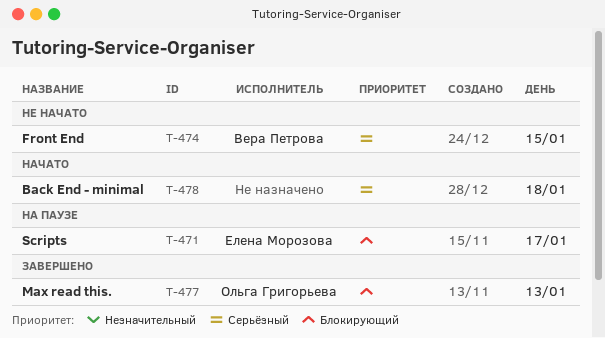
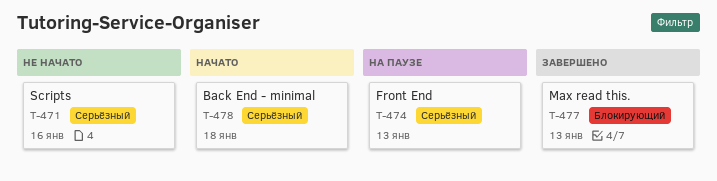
T-471, status: На паузе -> Не начато
T-471, priority: Блокирующий -> Серьёзный
T-471, day: Jan 17 -> Jan 16
T-474, status: Не начато -> На паузе
T-474, day: Jan 15 -> Jan 13

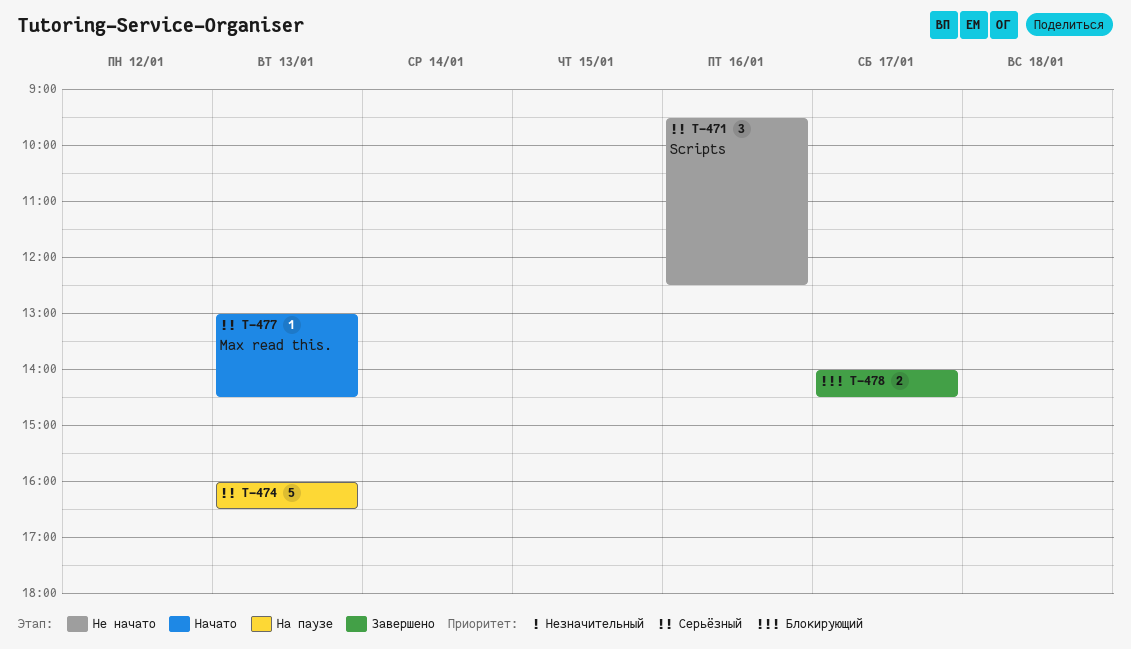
T-477, status: Завершено -> Начато
T-477, priority: Блокирующий -> Серьёзный
T-478, status: Начато -> Завершено
T-478, priority: Серьёзный -> Блокирующий
T-478, day: Jan 18 -> Jan 17

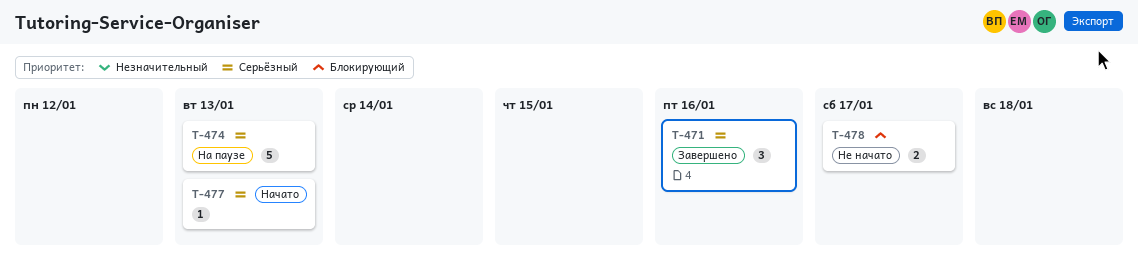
T-471, status: Не начато -> Завершено
T-478, status: Завершено -> Не начато

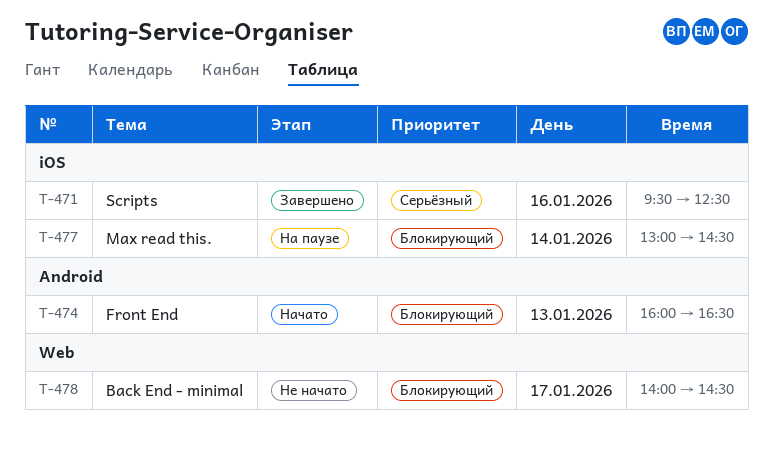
T-474, status: На паузе -> Начато
T-474, priority: Серьёзный -> Блокирующий
T-477, status: Начато -> На паузе
T-477, priority: Серьёзный -> Блокирующий
T-477, day: Jan 13 -> Jan 14

